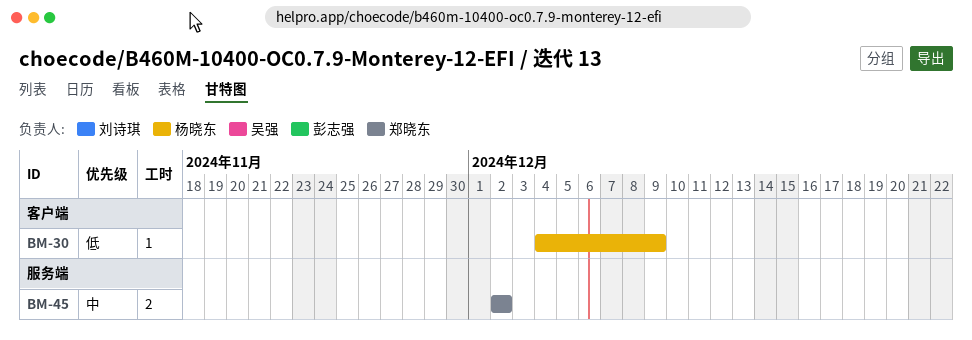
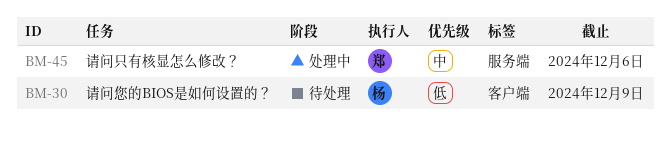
BM-45, due: Dec 2 -> Dec 6

